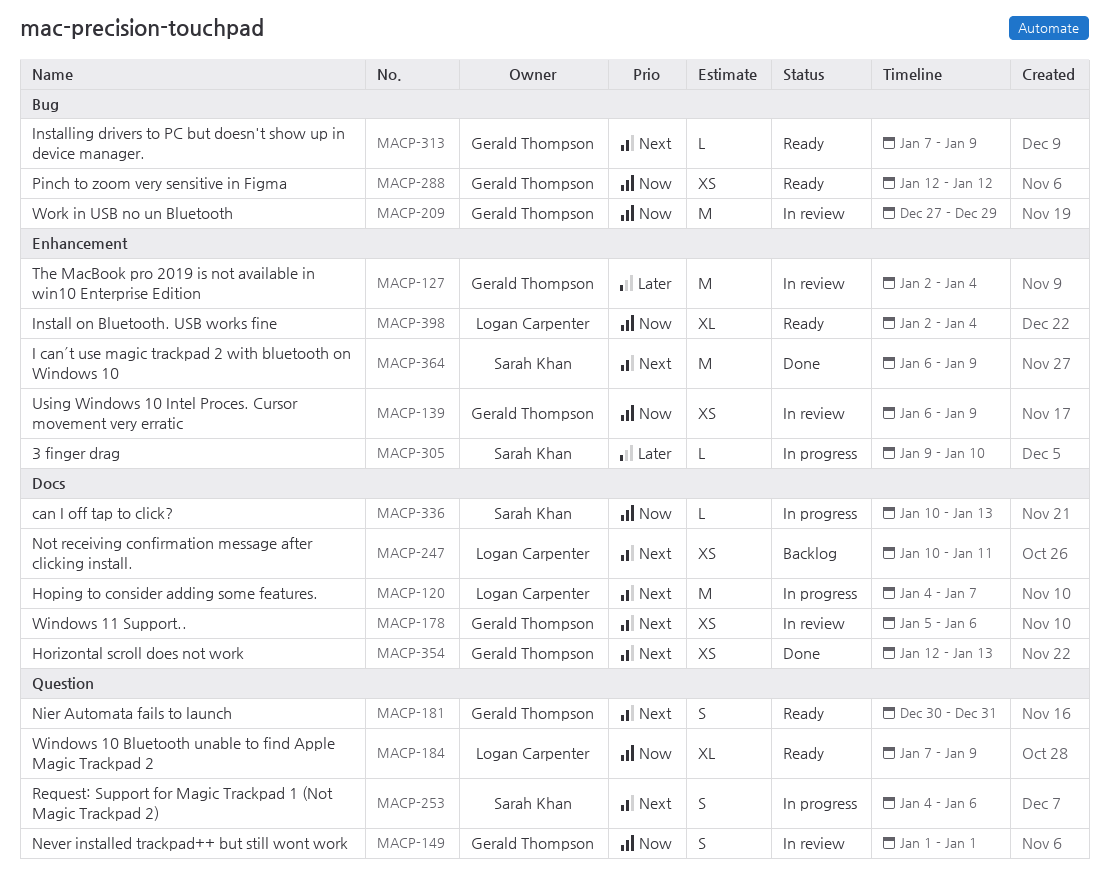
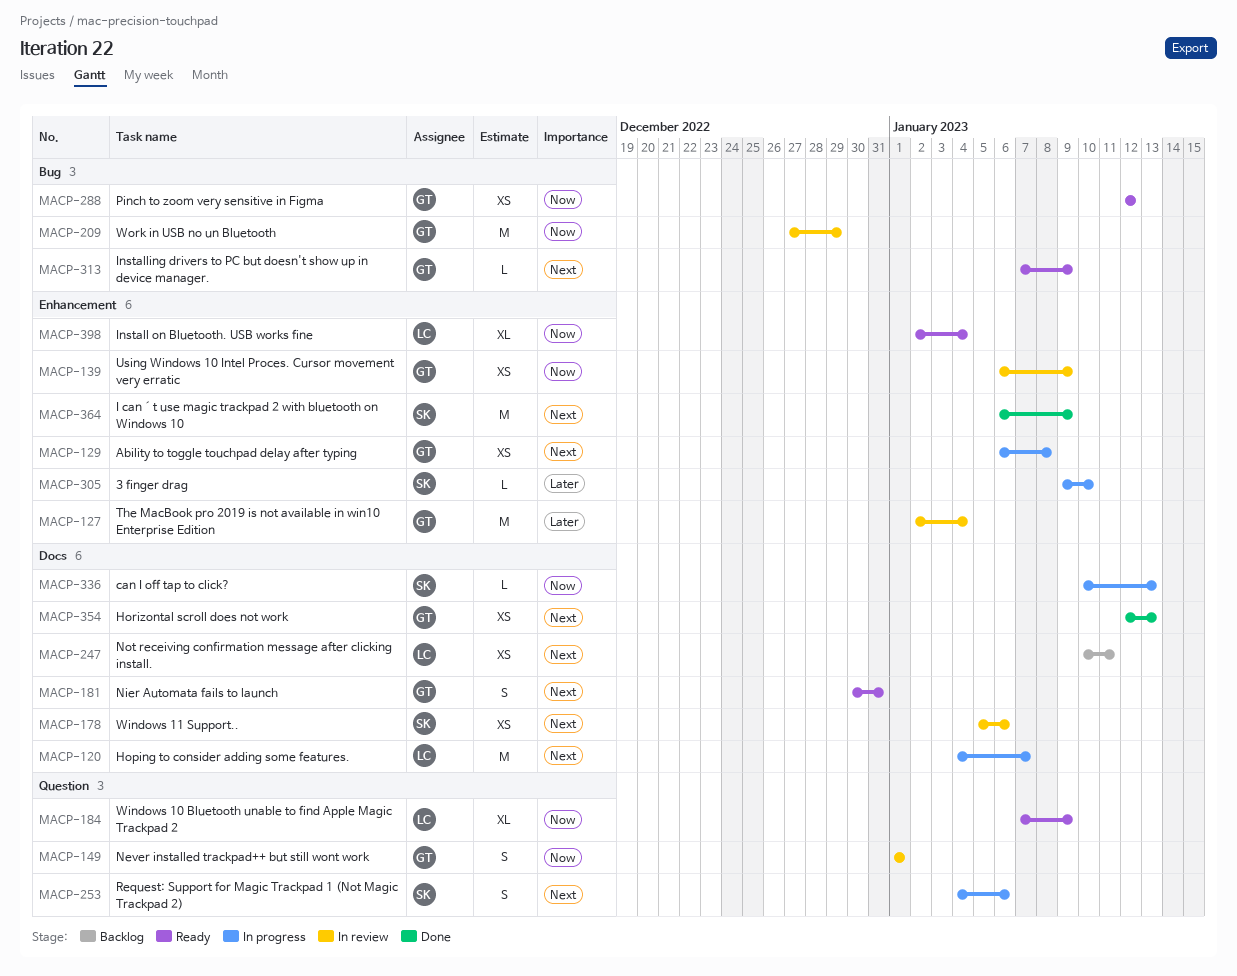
MACP-129: none -> present
MACP-178, owner: Gerald Thompson -> Sarah Khan
MACP-181, label: Question -> Docs

